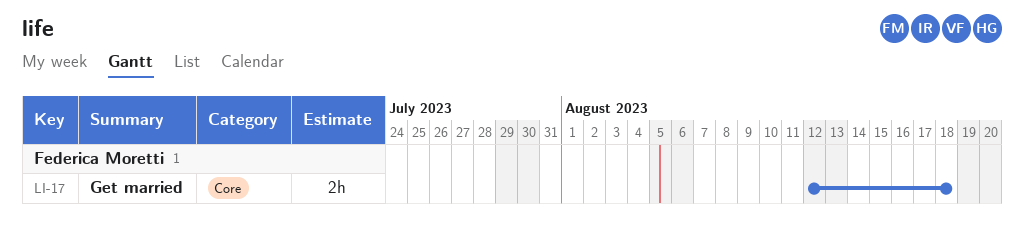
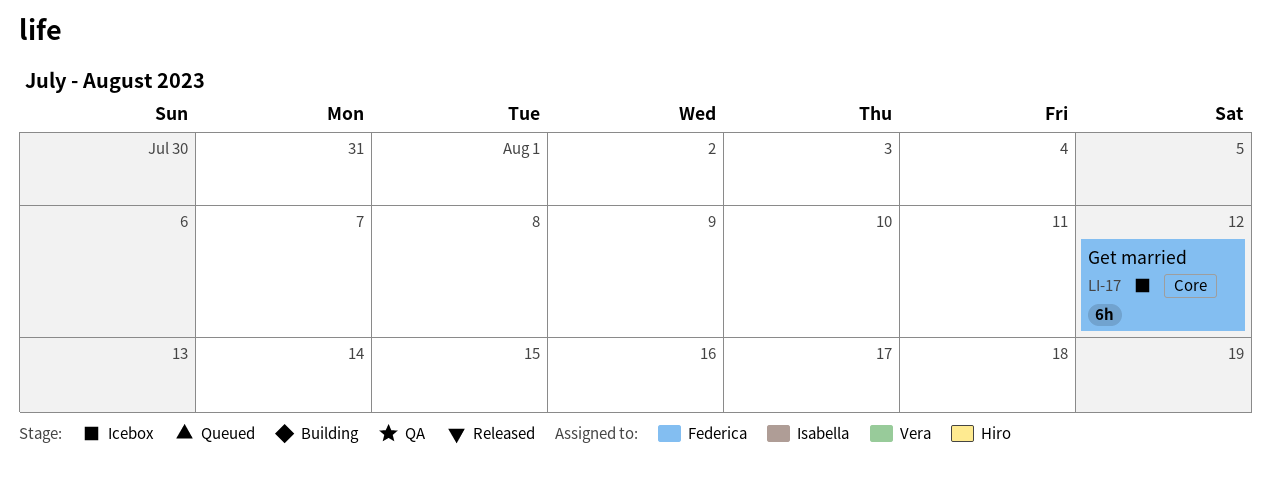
LI-17, estimate: 2h -> 6h
LI-17, due: Aug 18 -> Aug 12

